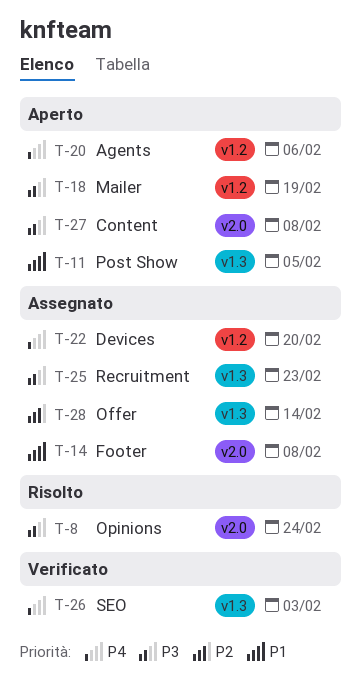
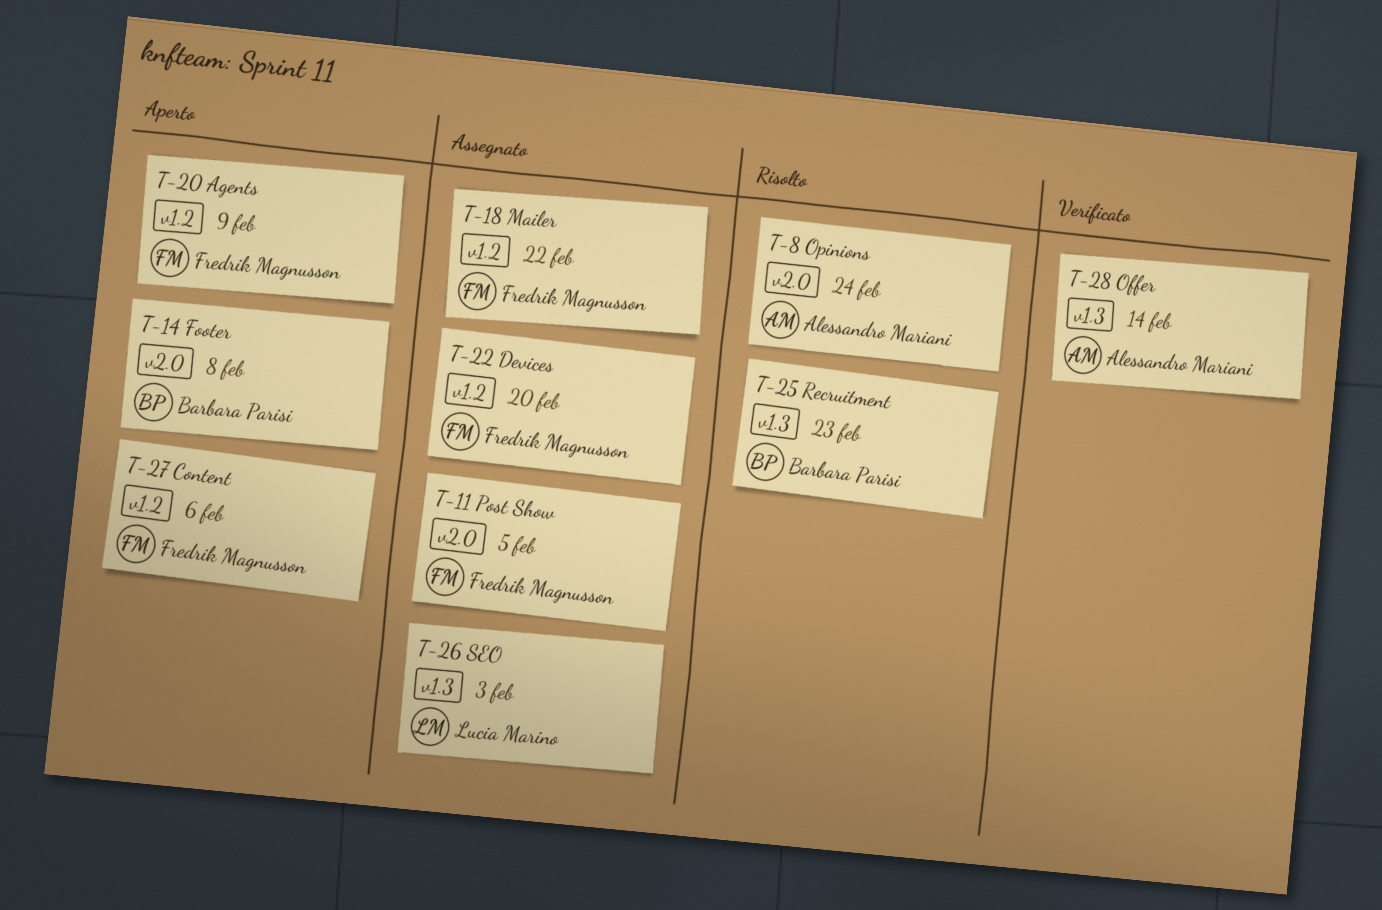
T-11, status: Aperto -> Assegnato
T-11, label: v1.3 -> v2.0
T-14, status: Assegnato -> Aperto
T-18, status: Aperto -> Assegnato
T-18, due: Feb 19 -> Feb 22
T-20, due: Feb 6 -> Feb 9
T-25, status: Assegnato -> Risolto
T-26, status: Verificato -> Assegnato
T-27, label: v2.0 -> v1.2
T-27, due: Feb 8 -> Feb 6
T-28, status: Assegnato -> Verificato

